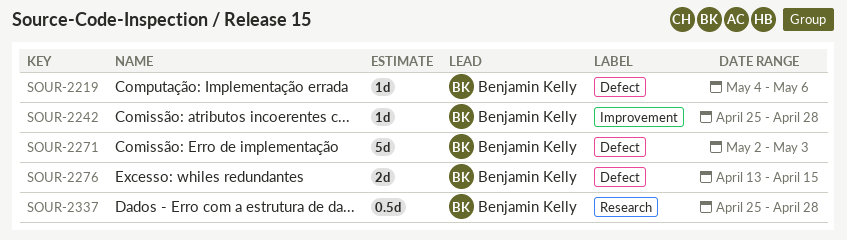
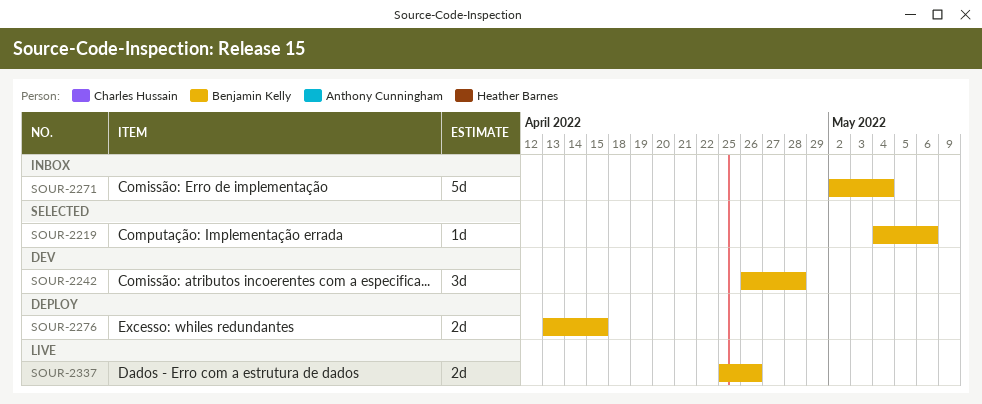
SOUR-2242, estimate: 1d -> 3d
SOUR-2242, start: Apr 25 -> Apr 26
SOUR-2271, due: May 3 -> May 4
SOUR-2337, estimate: 0.5d -> 2d
SOUR-2337, due: Apr 28 -> Apr 26

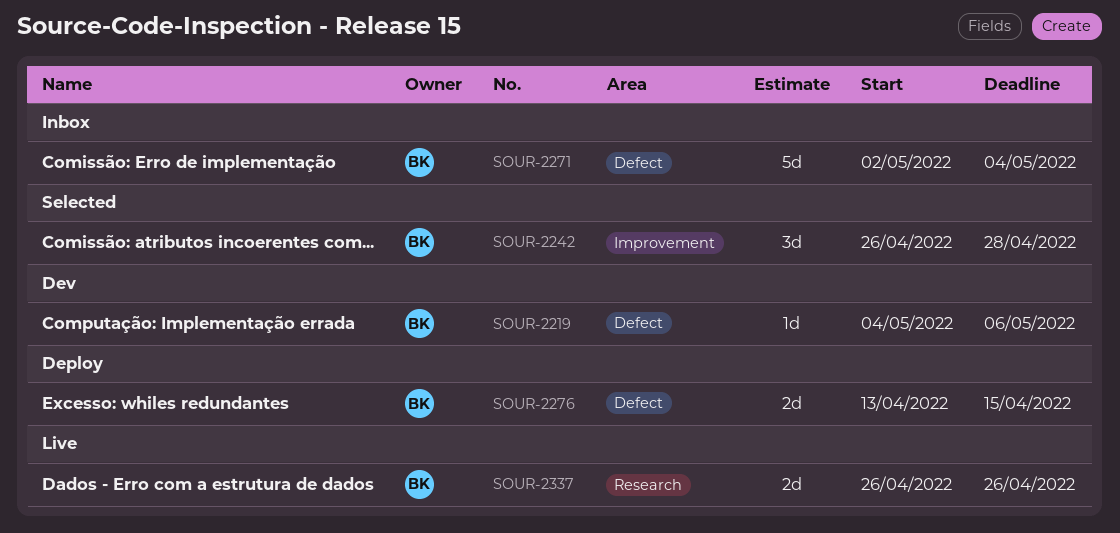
SOUR-2219, status: Selected -> Dev
SOUR-2242, status: Dev -> Selected
SOUR-2337, start: Apr 25 -> Apr 26

